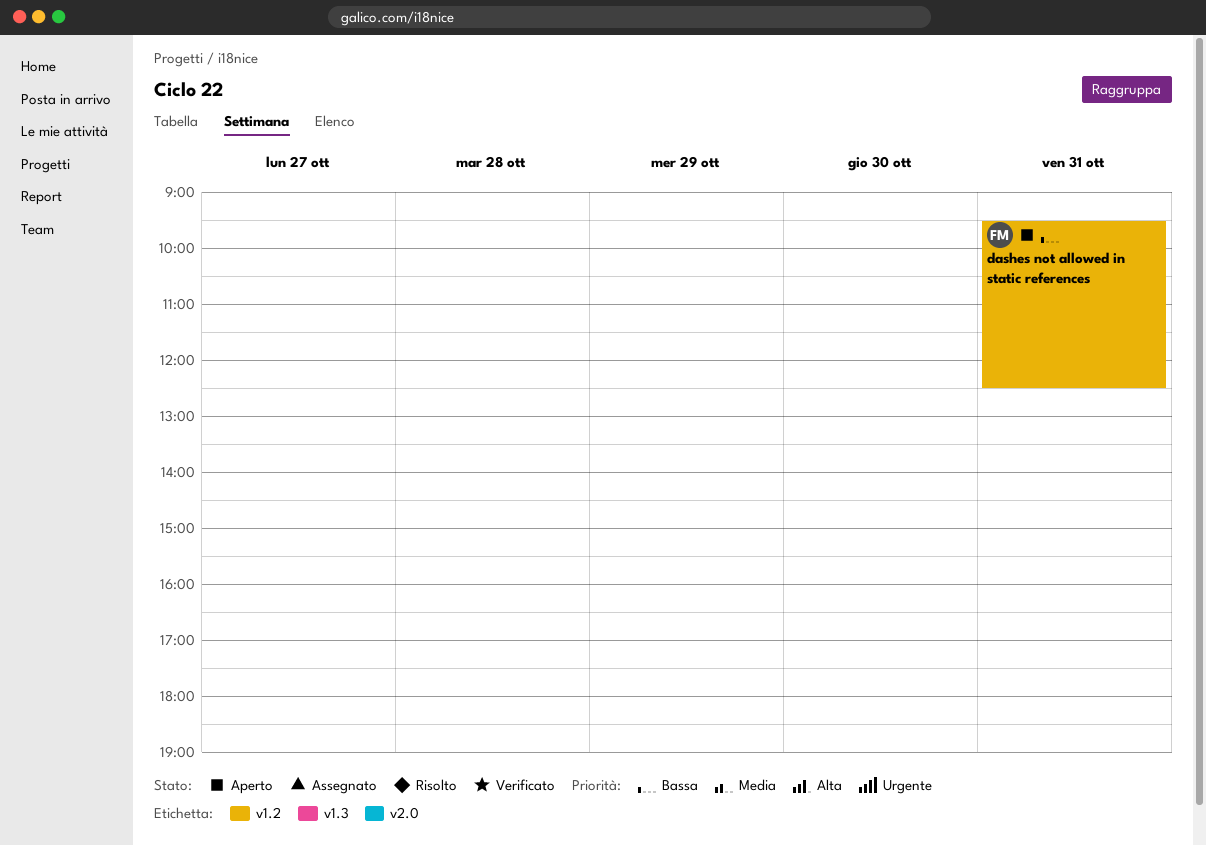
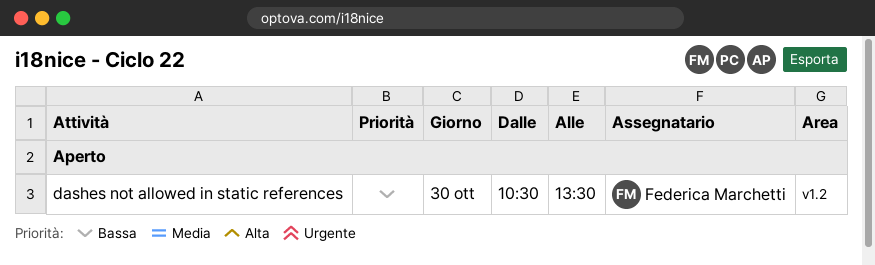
dashes not allowed in static references, day: Oct 31 -> Oct 30
dashes not allowed in static references, begins: 09:30 -> 10:30
dashes not allowed in static references, ends: 12:30 -> 13:30

